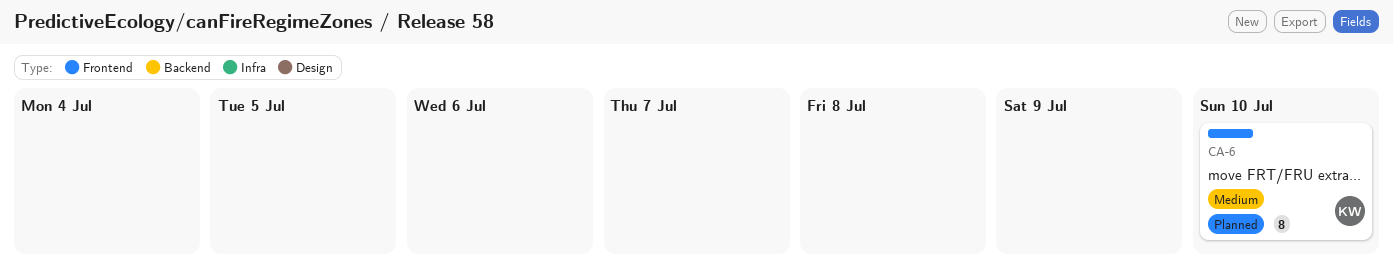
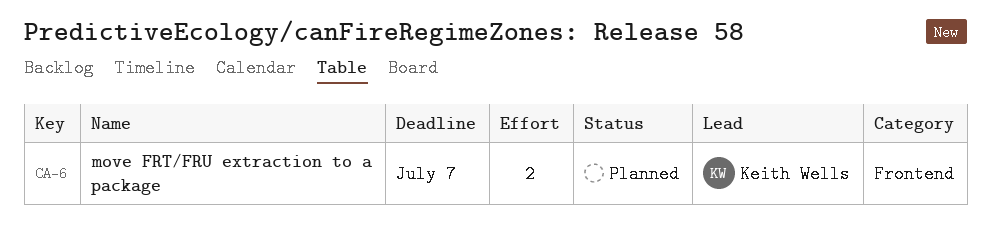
CA-6, estimate: 8 -> 2
CA-6, due: Jul 10 -> Jul 7

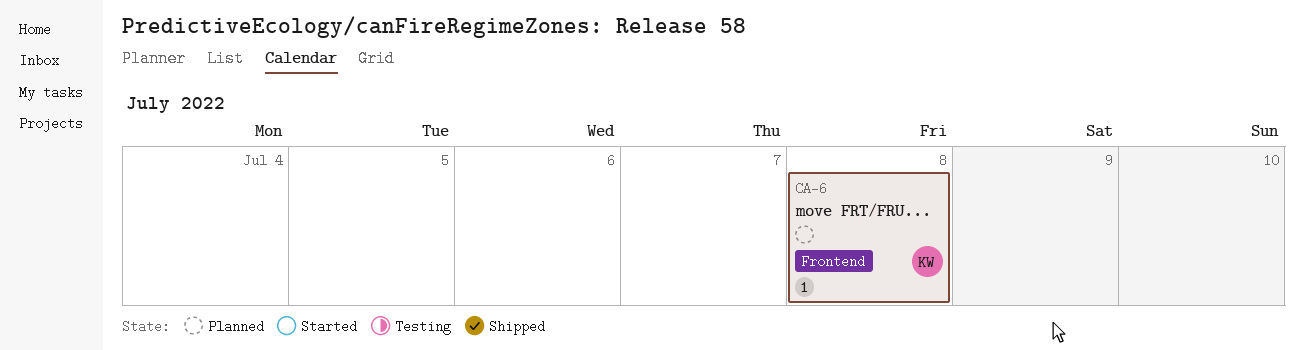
CA-6, estimate: 2 -> 1
CA-6, due: Jul 7 -> Jul 8

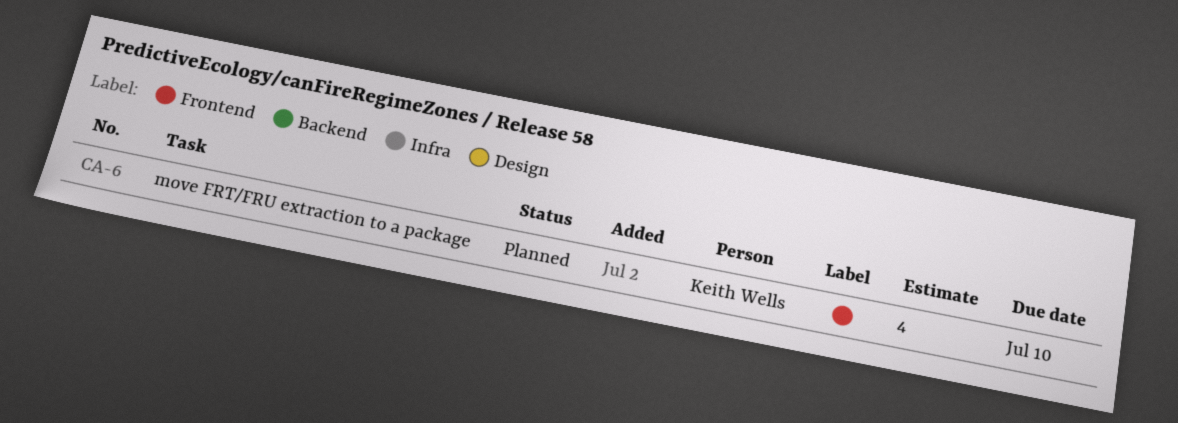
CA-6, estimate: 1 -> 4
CA-6, due: Jul 8 -> Jul 10

